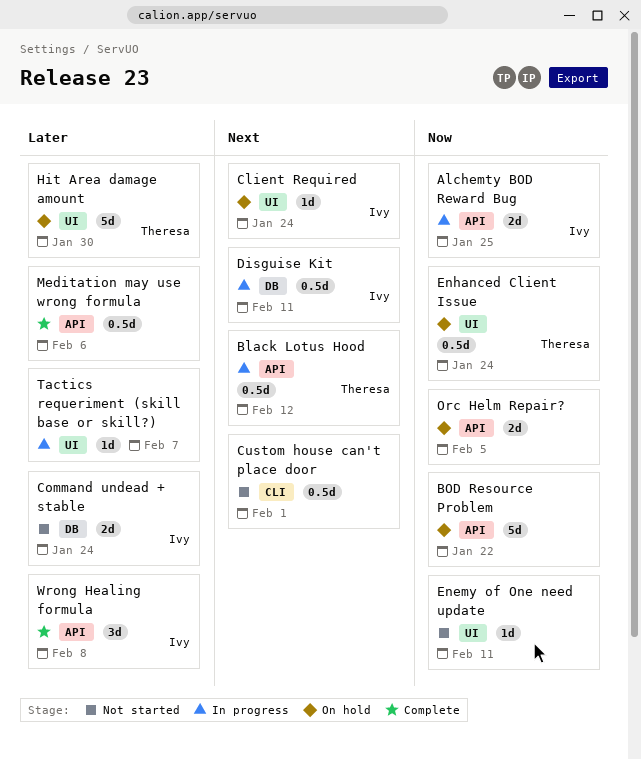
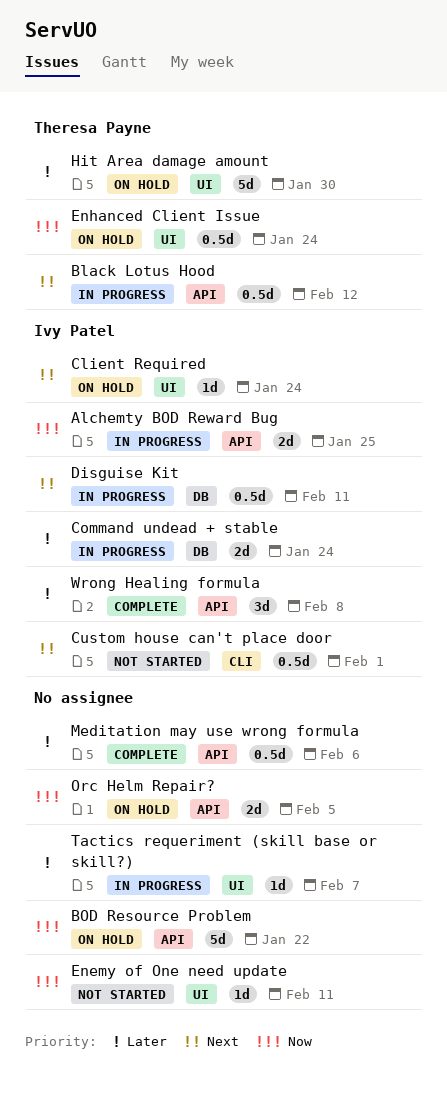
Command undead + stable, status: Not started -> In progress
Custom house can't place door, owner: none -> Ivy Patel

